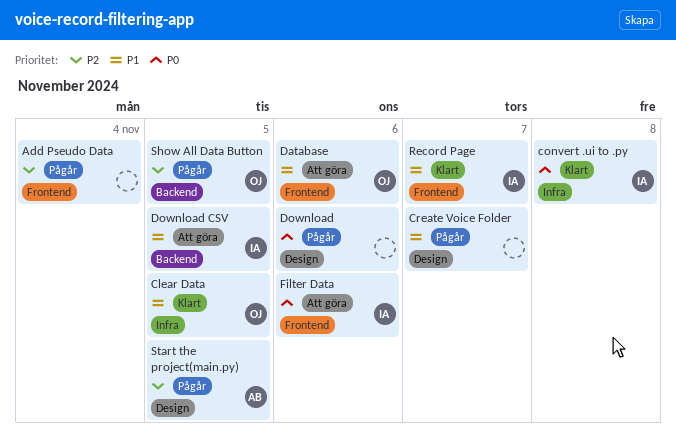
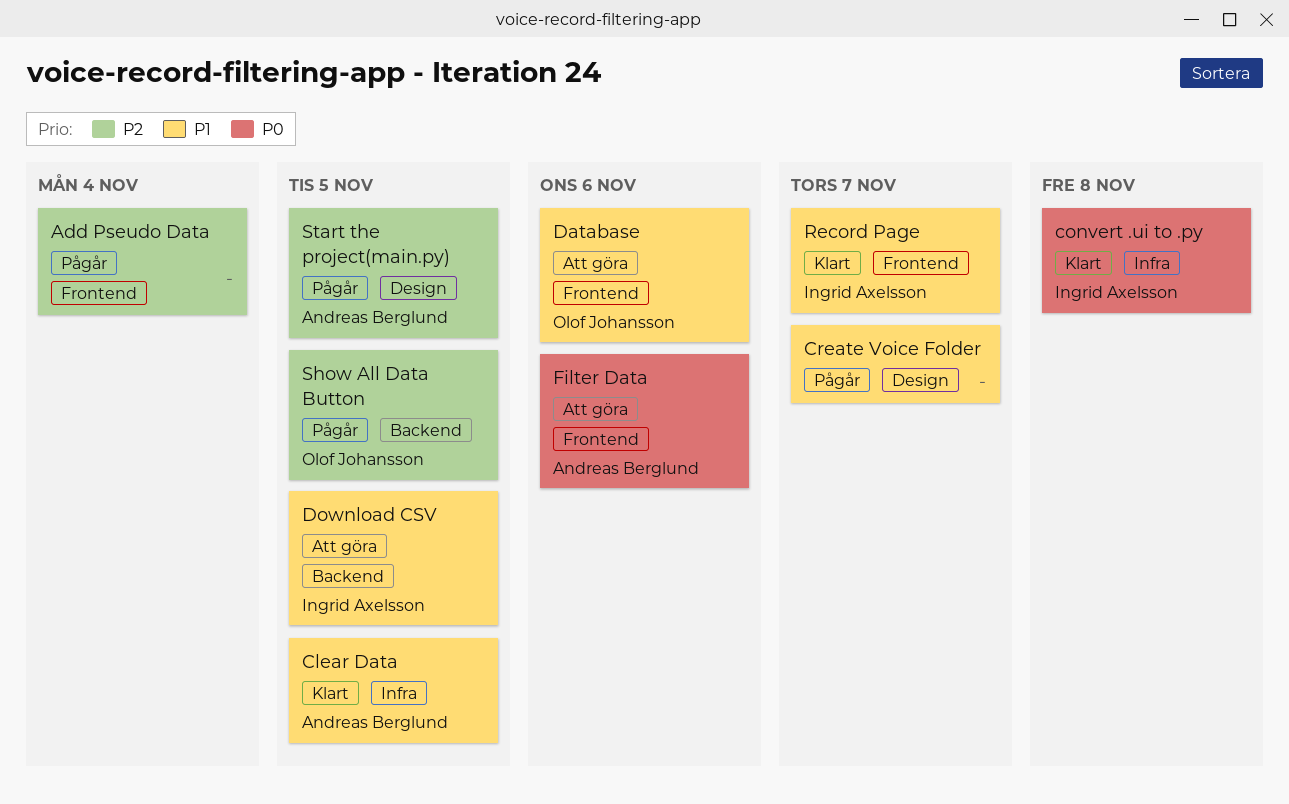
Clear Data, owner: Olof Johansson -> Andreas Berglund
Download: present -> none
Filter Data, owner: Ingrid Axelsson -> Andreas Berglund

